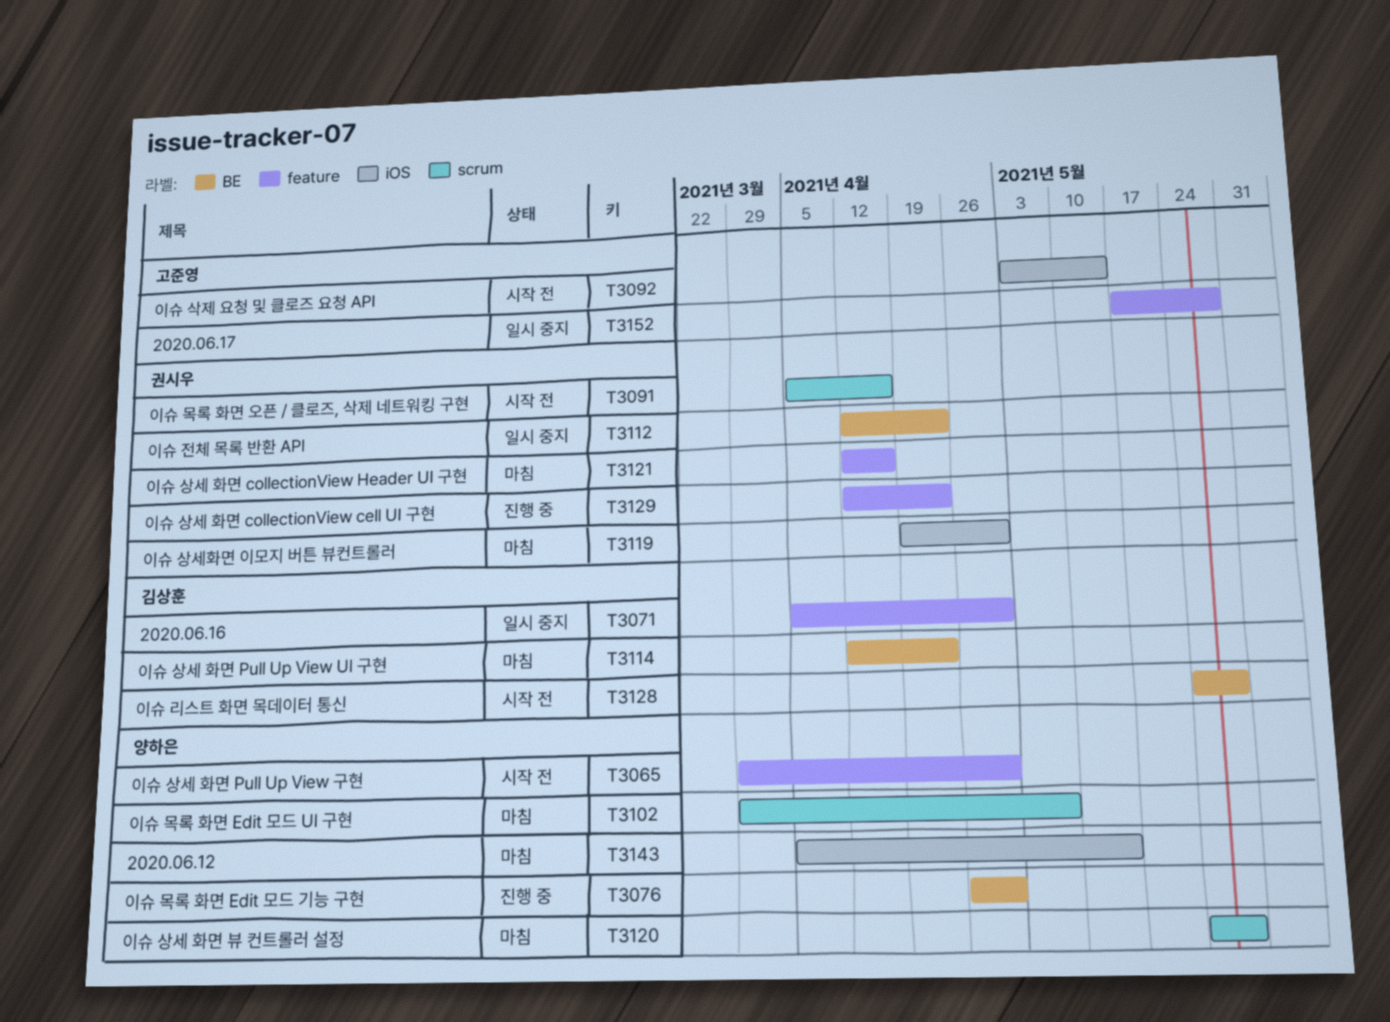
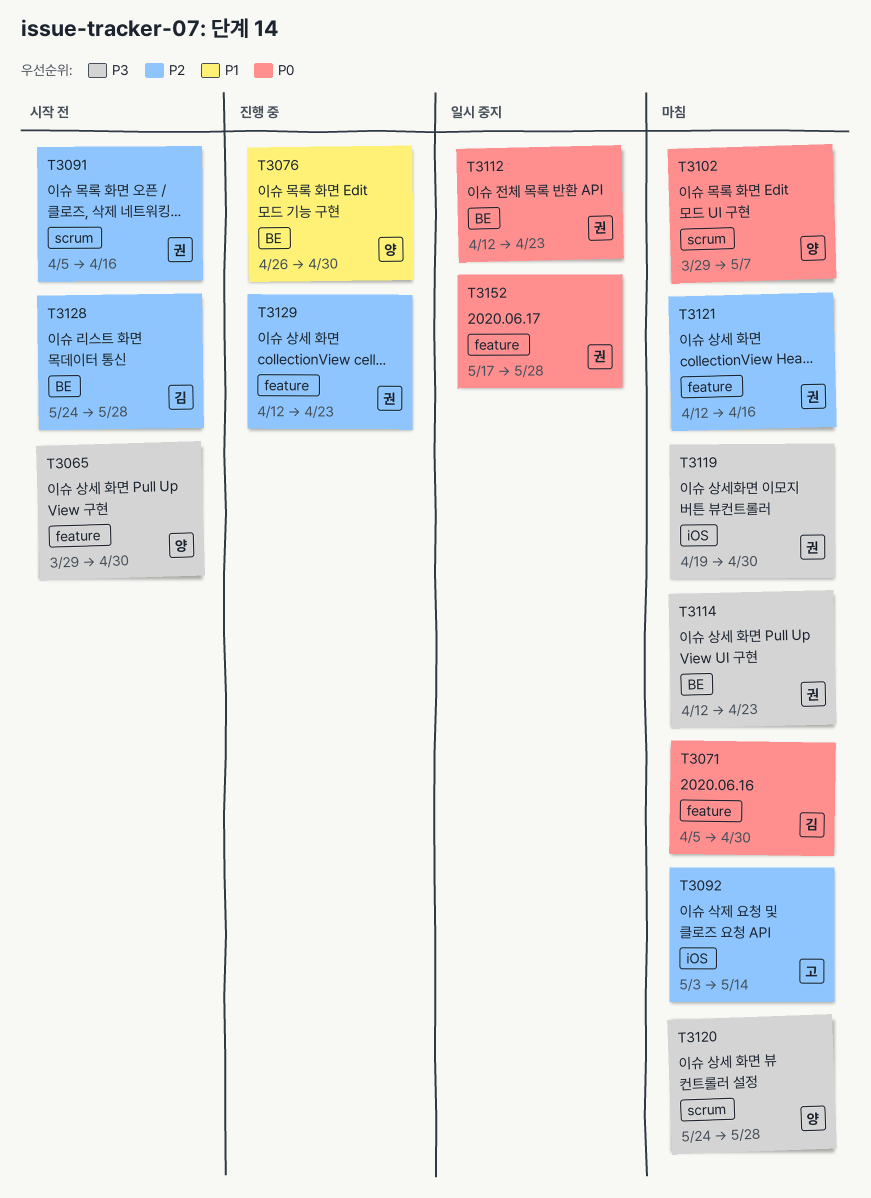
T3071, status: 일시 중지 -> 마침
T3092, status: 시작 전 -> 마침
T3114, owner: 김상훈 -> 권시우
T3143: present -> none
T3152, owner: 고준영 -> 권시우

